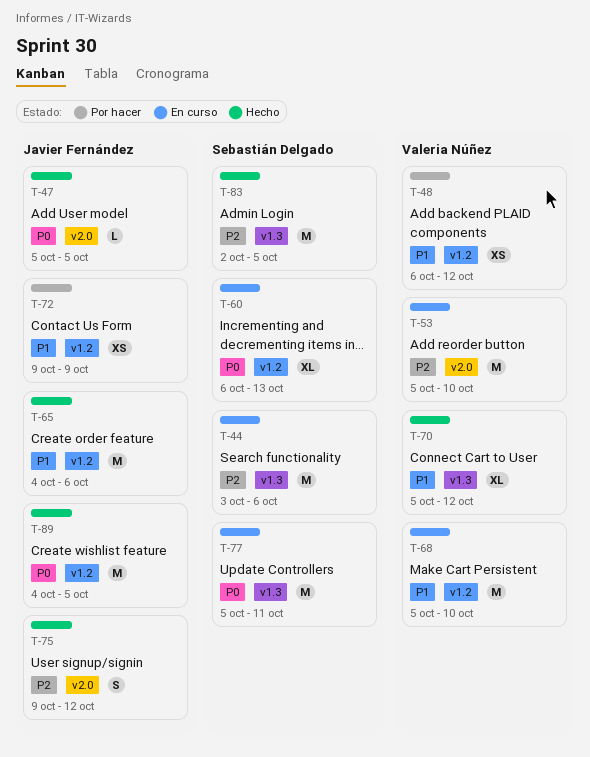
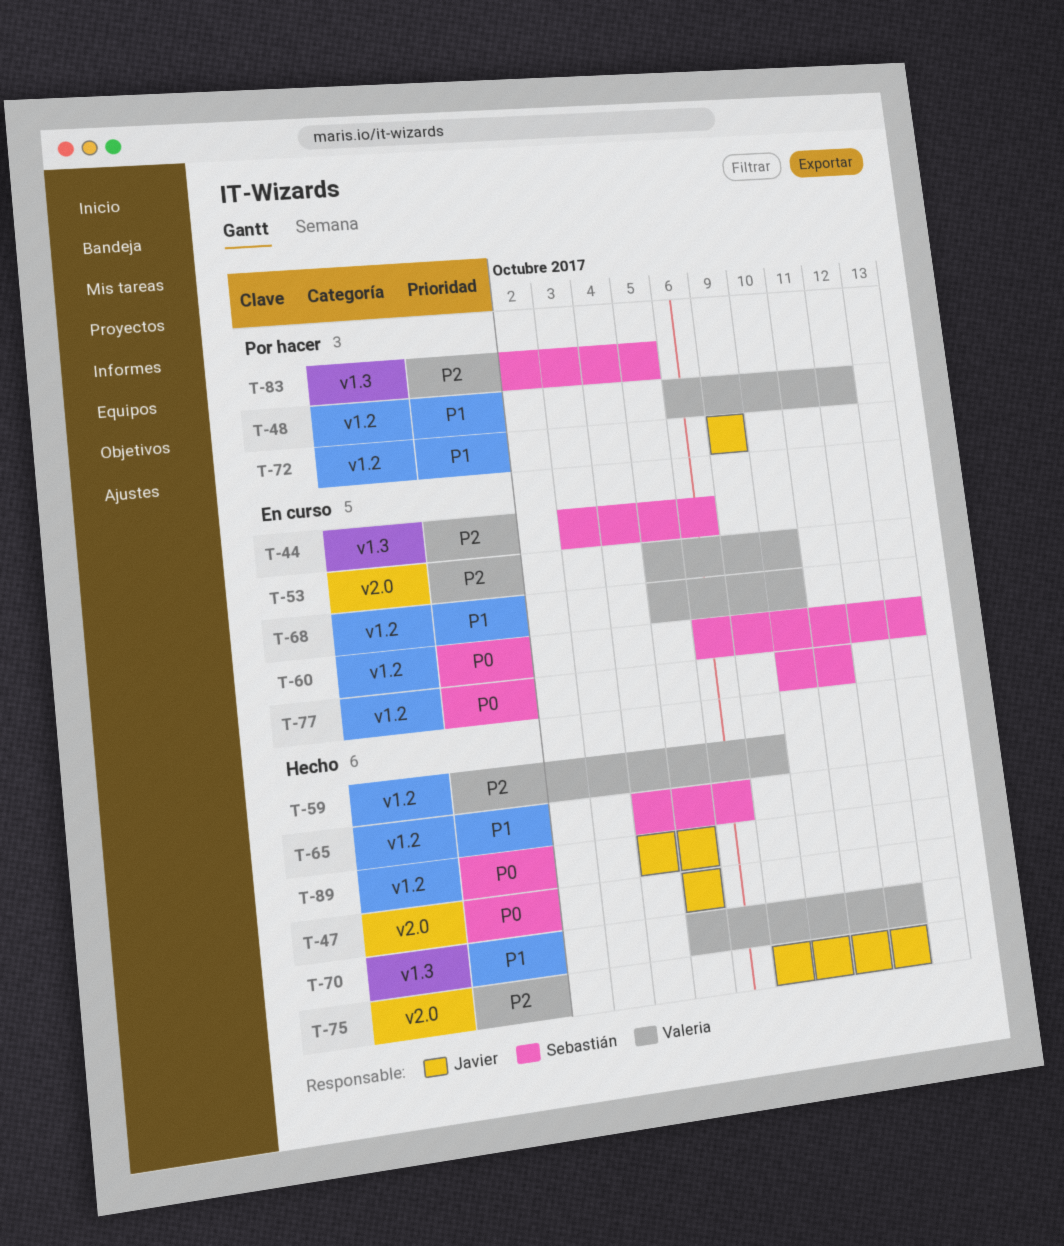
T-59: none -> present
T-65, owner: Javier Fernández -> Sebastián Delgado
T-77, label: v1.3 -> v1.2
T-77, start: Oct 5 -> Oct 10
T-83, status: Hecho -> Por hacer

